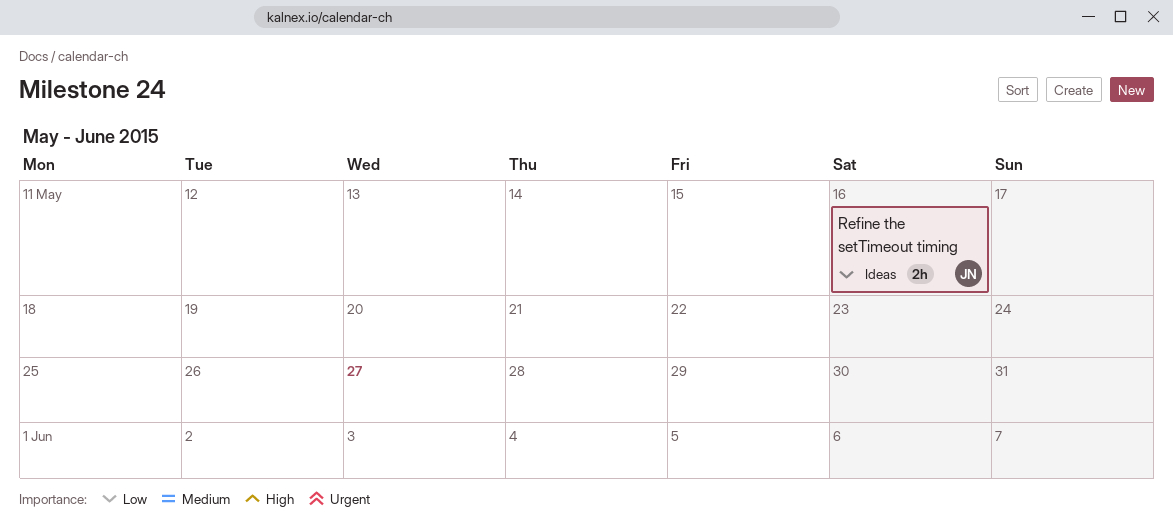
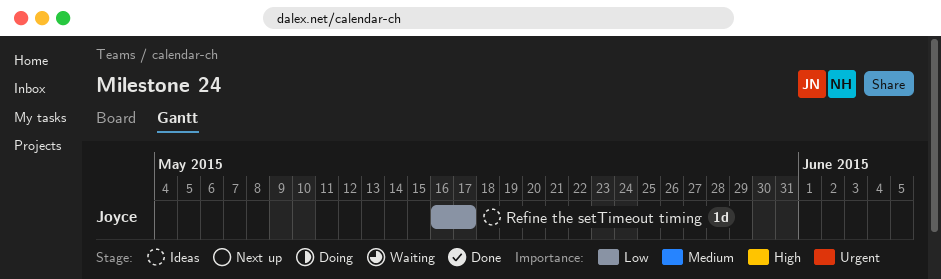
Refine the setTimeout timing, estimate: 2h -> 1d
Refine the setTimeout timing, due: May 16 -> May 17

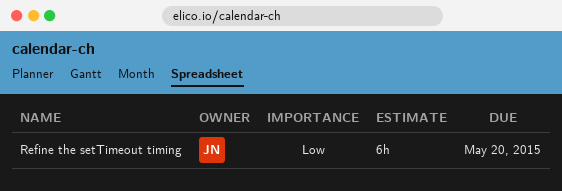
Refine the setTimeout timing, estimate: 1d -> 6h
Refine the setTimeout timing, due: May 17 -> May 20

